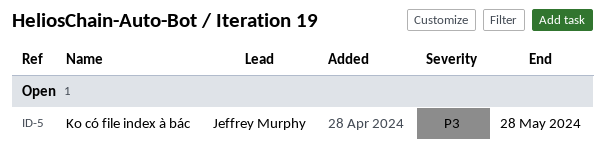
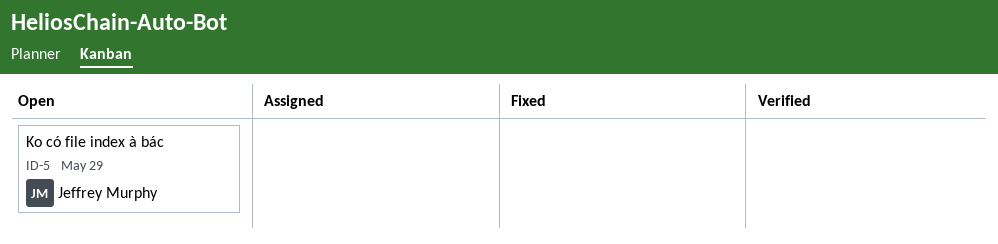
ID-5, due: May 28 -> May 29

